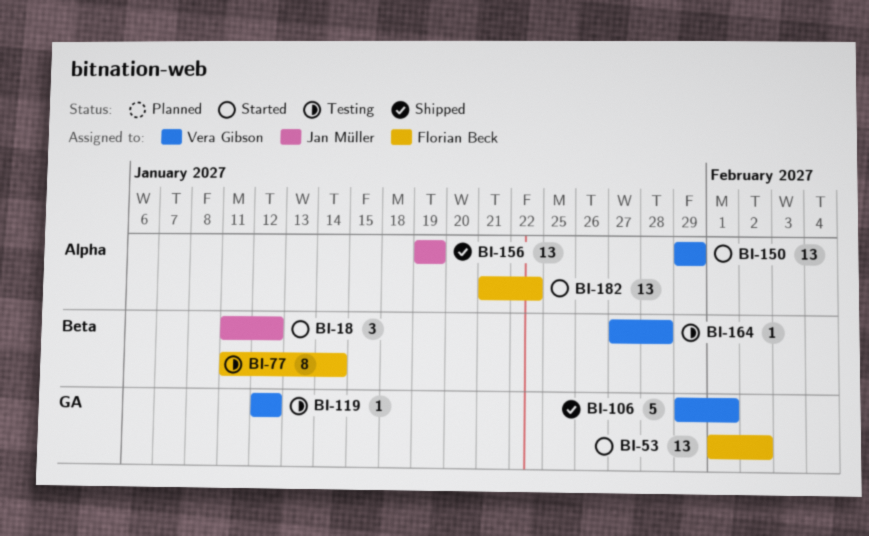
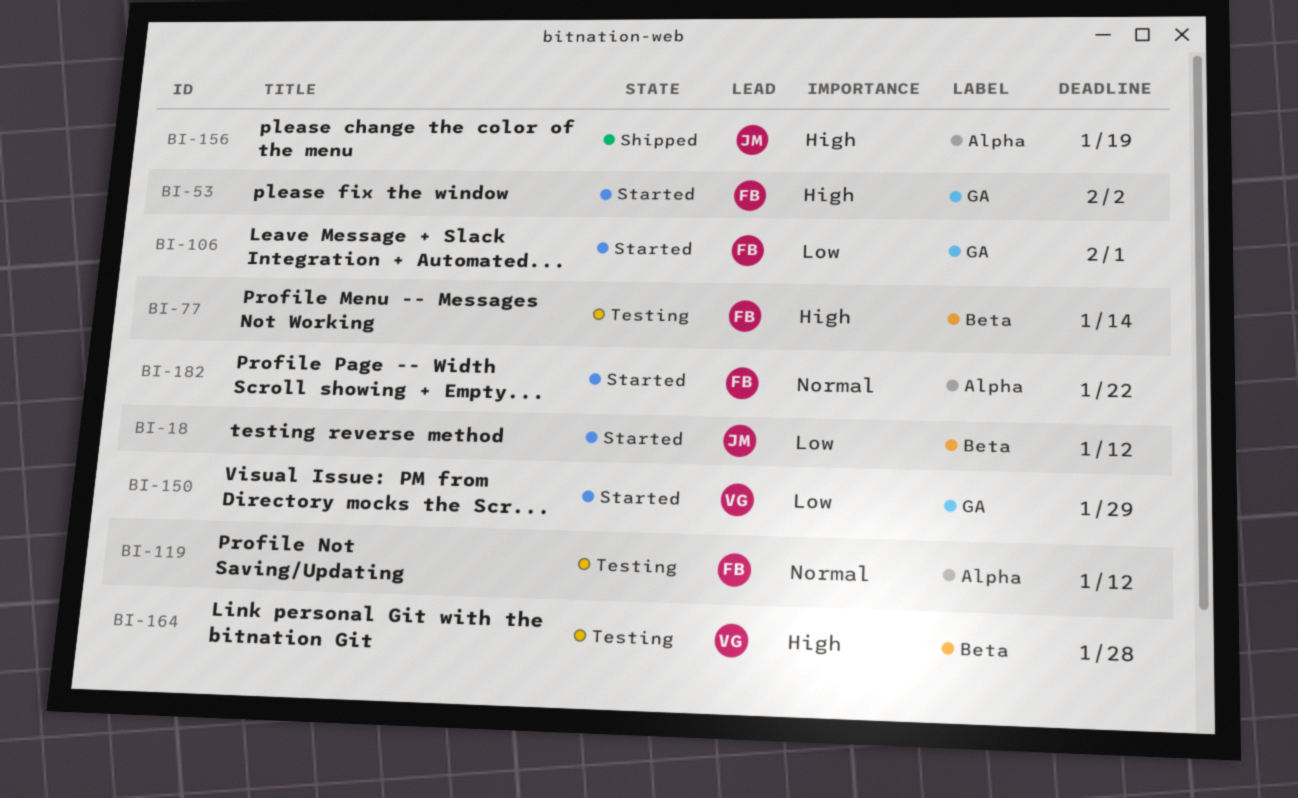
BI-106, status: Shipped -> Started
BI-106, owner: Vera Gibson -> Florian Beck
BI-119, owner: Vera Gibson -> Florian Beck
BI-119, label: GA -> Alpha
BI-150, label: Alpha -> GA

